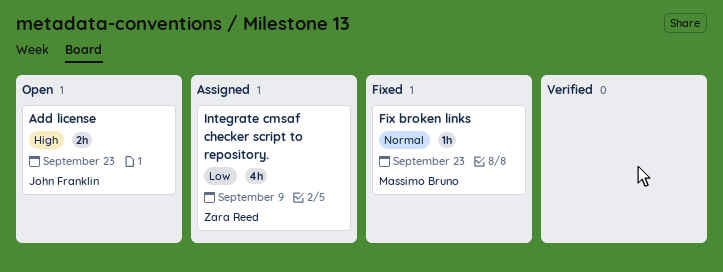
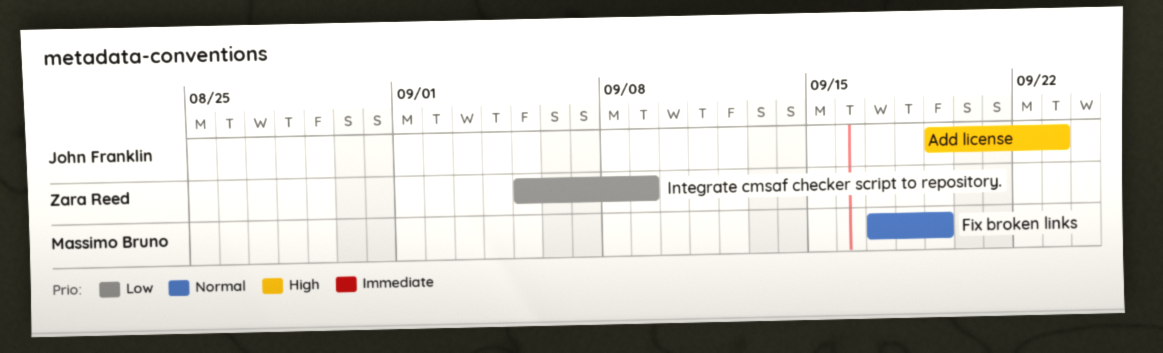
Fix broken links, due: Sep 23 -> Sep 19

